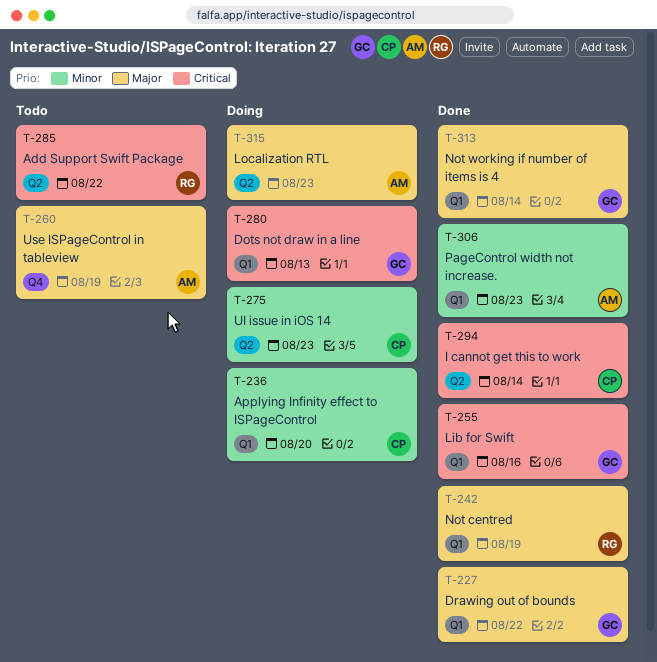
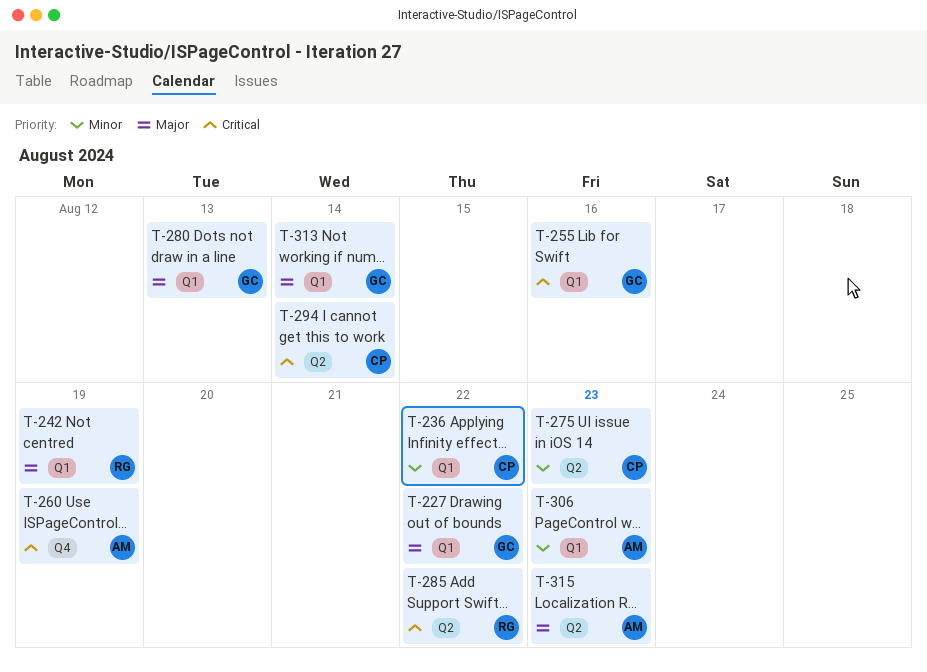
T-236, due: Aug 20 -> Aug 22
T-260, priority: Major -> Critical
T-280, priority: Critical -> Major

